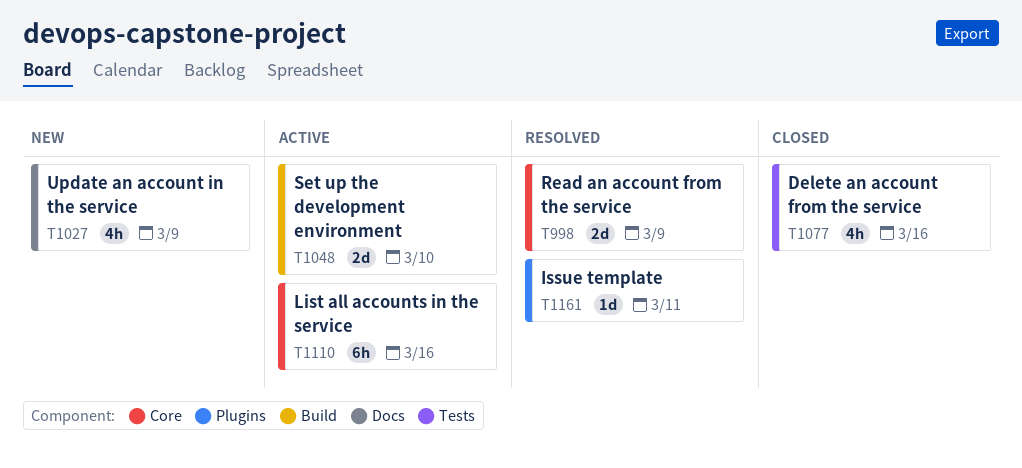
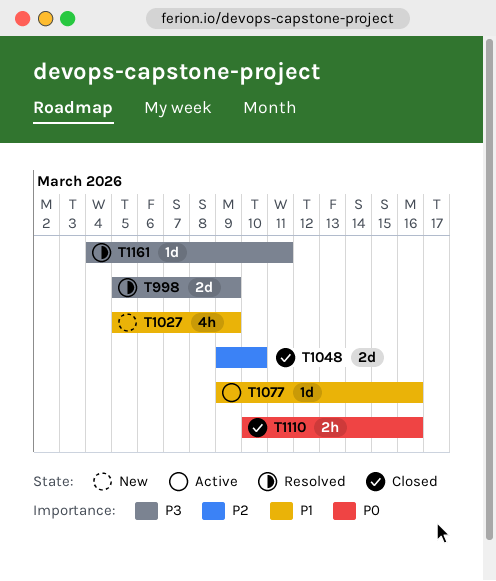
T1048, status: Active -> Closed
T1077, status: Closed -> Active
T1077, estimate: 4h -> 1d
T1110, status: Active -> Closed
T1110, estimate: 6h -> 2h

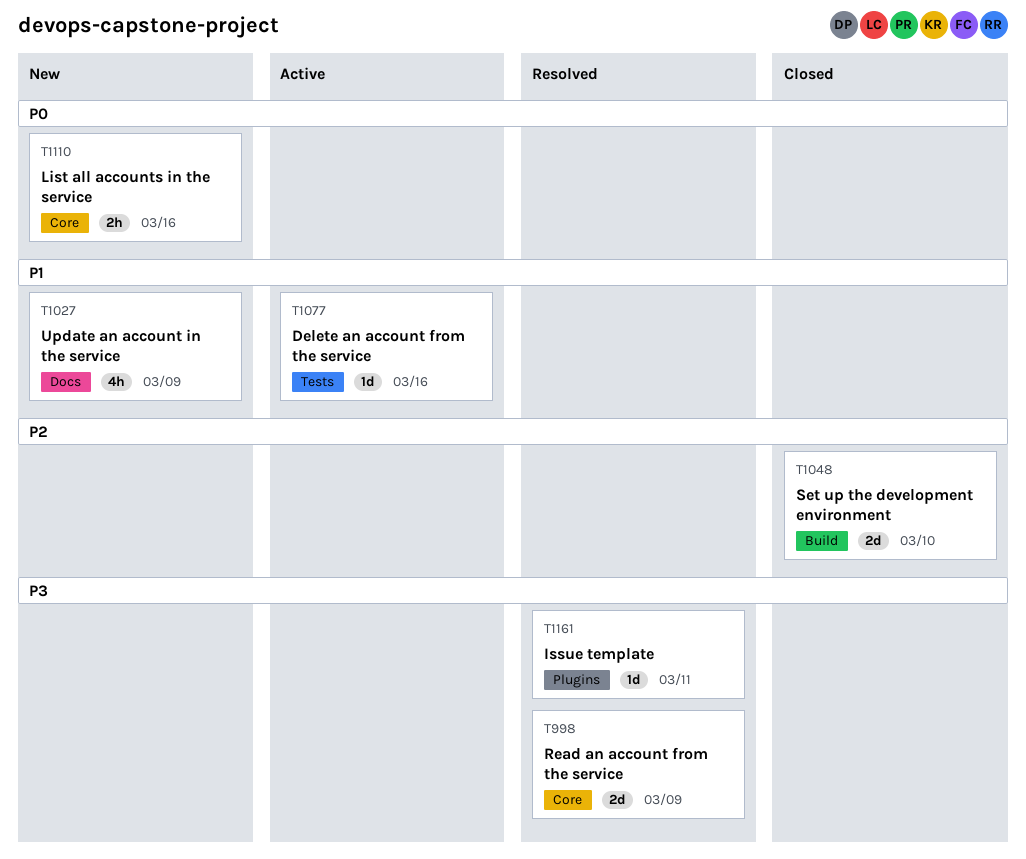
T1110, status: Closed -> New

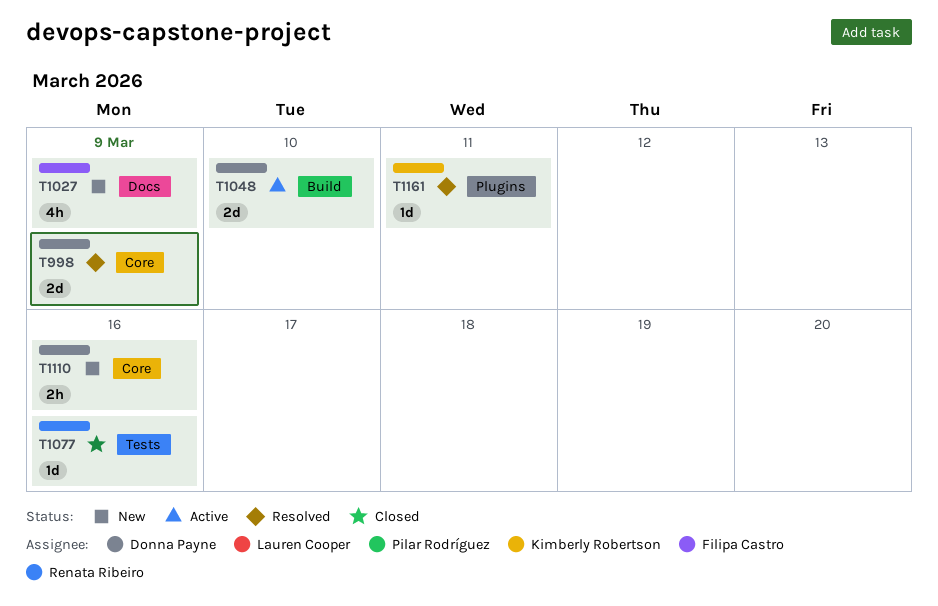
T1048, status: Closed -> Active
T1077, status: Active -> Closed

